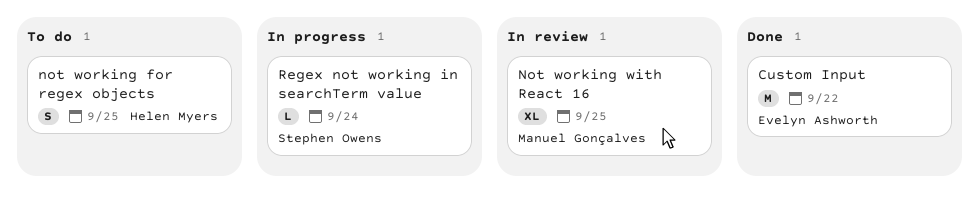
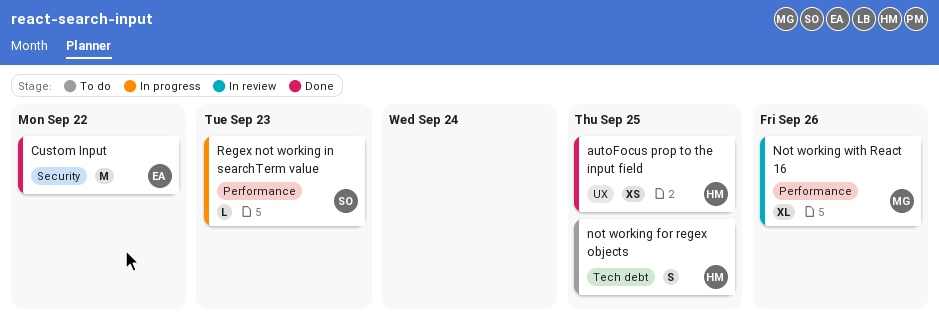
autoFocus prop to the input field: none -> present
Not working with React 16, due: Sep 25 -> Sep 26
Regex not working in searchTerm value, due: Sep 24 -> Sep 23

